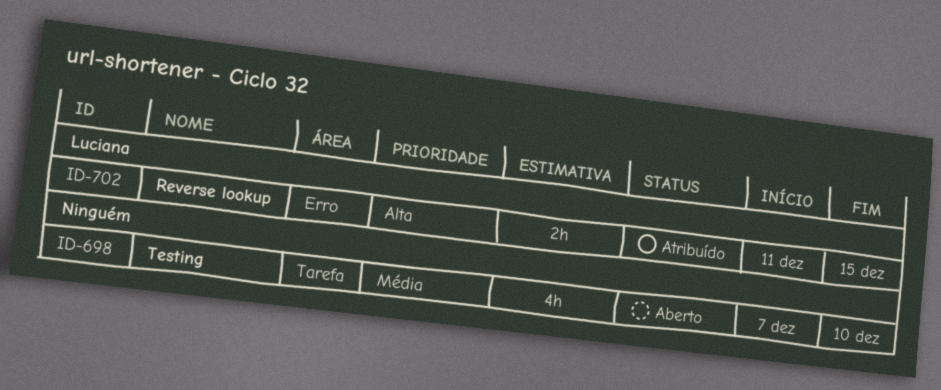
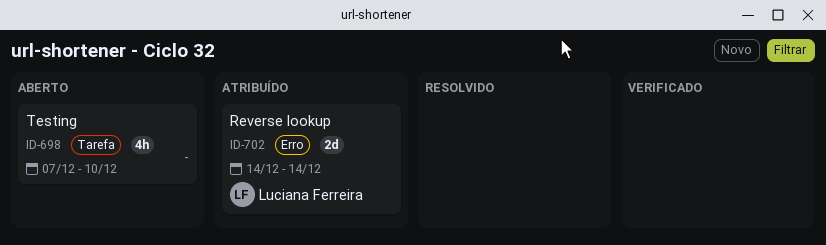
ID-702, estimate: 2h -> 2d
ID-702, start: Dec 11 -> Dec 14
ID-702, due: Dec 15 -> Dec 14

